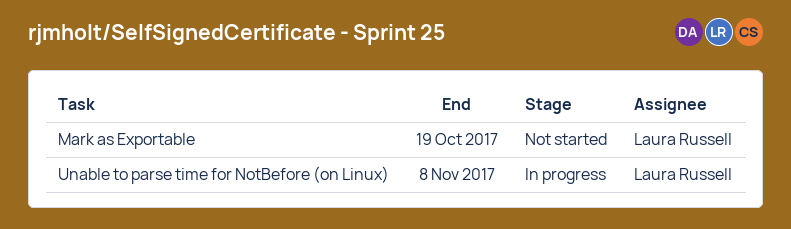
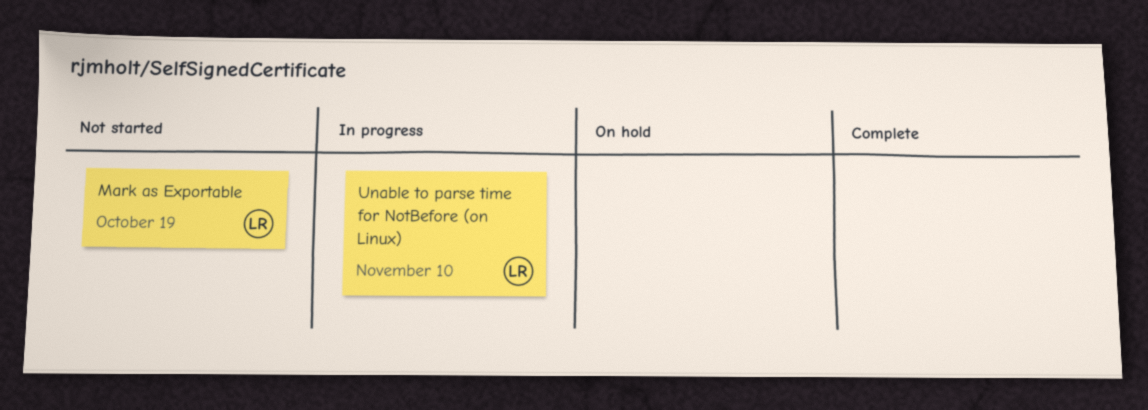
Unable to parse time for NotBefore (on Linux), due: Nov 8 -> Nov 10

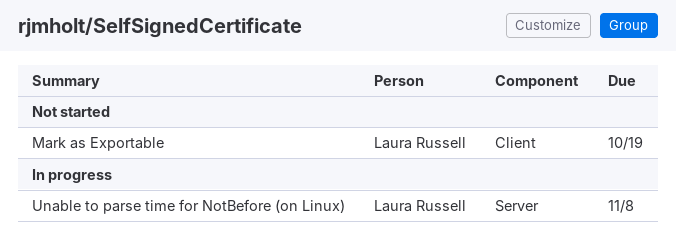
Unable to parse time for NotBefore (on Linux), due: Nov 10 -> Nov 8

